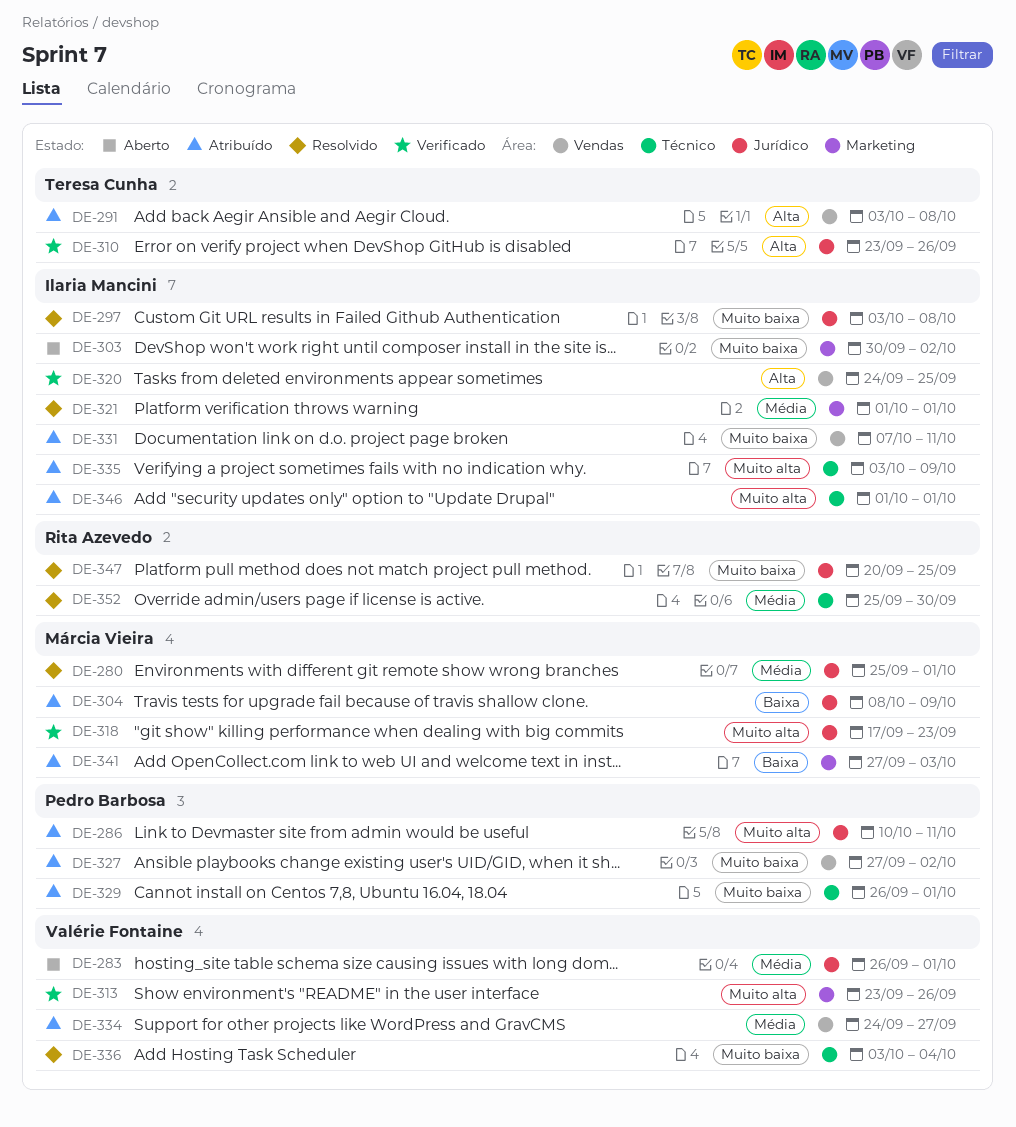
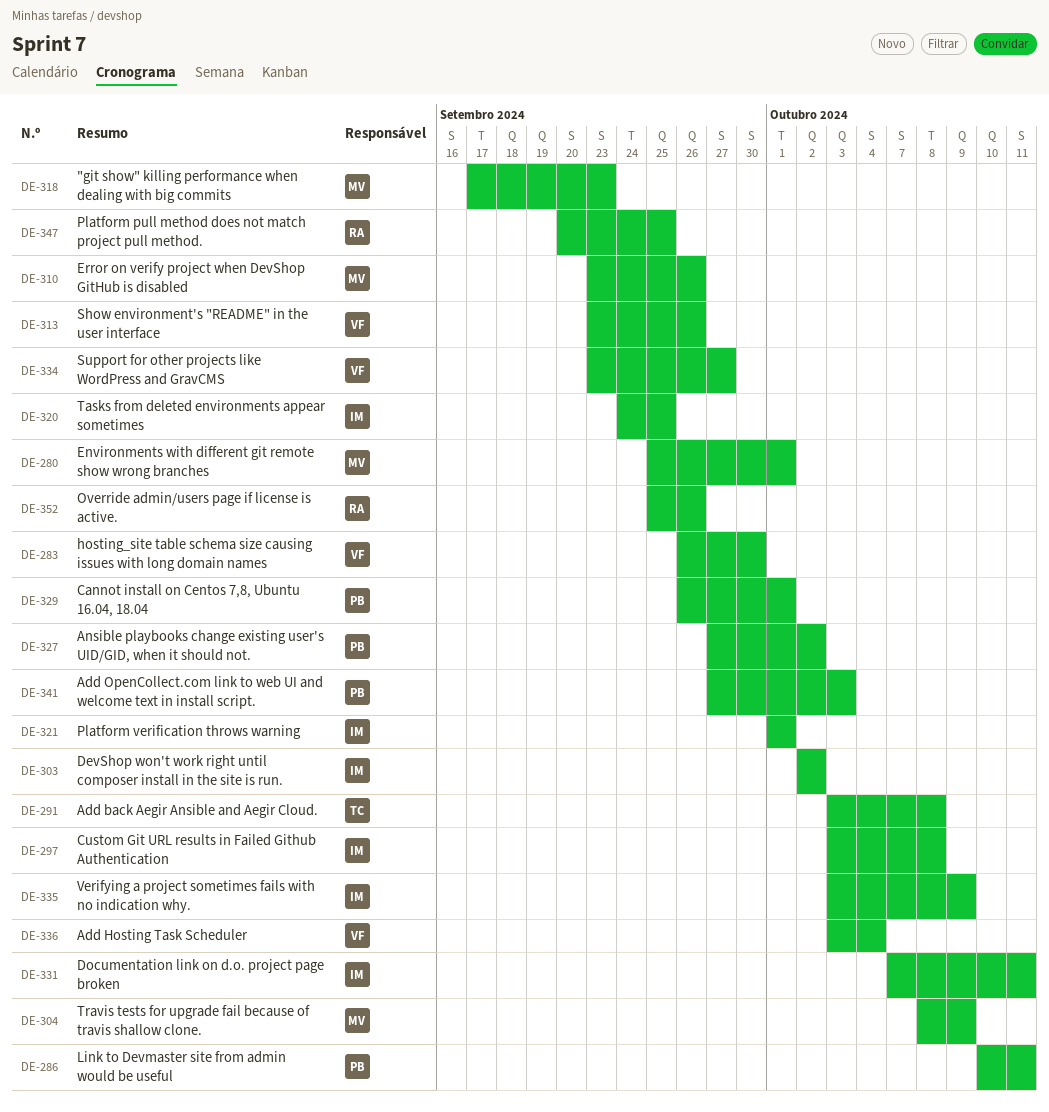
DE-283, due: Oct 1 -> Sep 30
DE-303, start: Sep 30 -> Oct 2
DE-310, owner: Teresa Cunha -> Márcia Vieira
DE-334, start: Sep 24 -> Sep 23
DE-341, owner: Márcia Vieira -> Pedro Barbosa
DE-346: present -> none
DE-352, due: Sep 30 -> Sep 26

